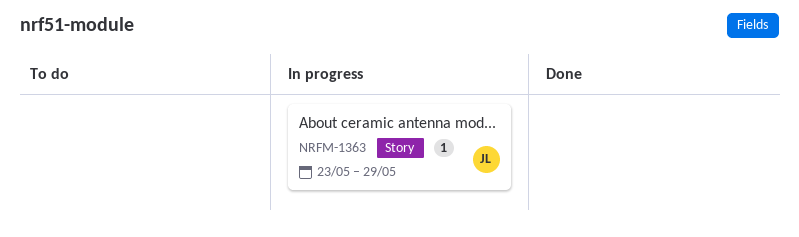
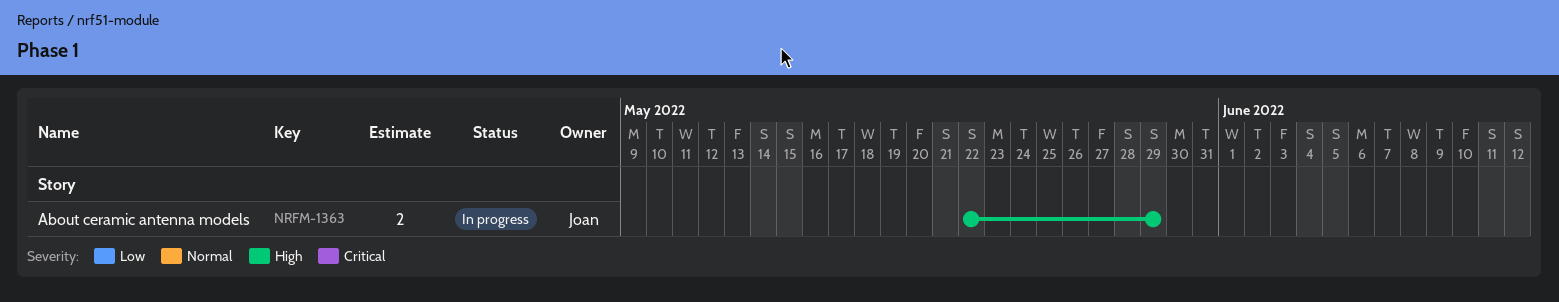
NRFM-1363, estimate: 1 -> 2
NRFM-1363, start: May 23 -> May 22

